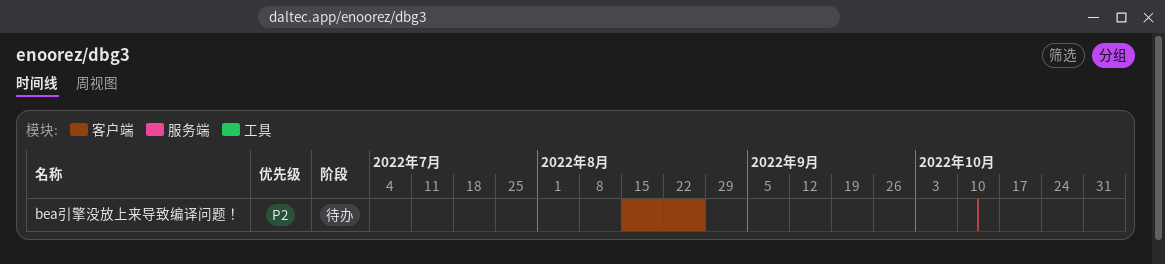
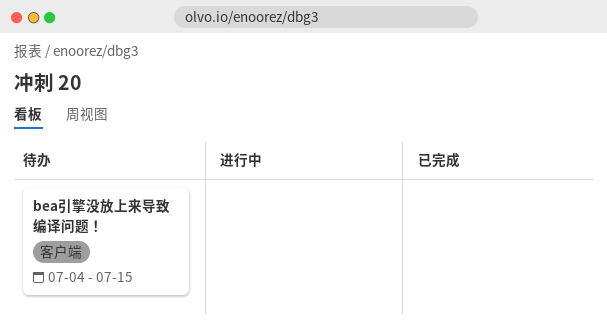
bea引擎没放上来导致编译问题！, start: Aug 15 -> Jul 4
bea引擎没放上来导致编译问题！, due: Aug 26 -> Jul 15

